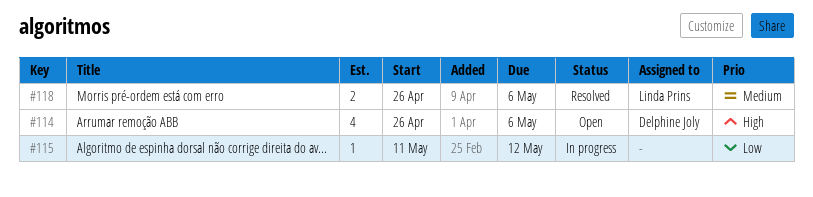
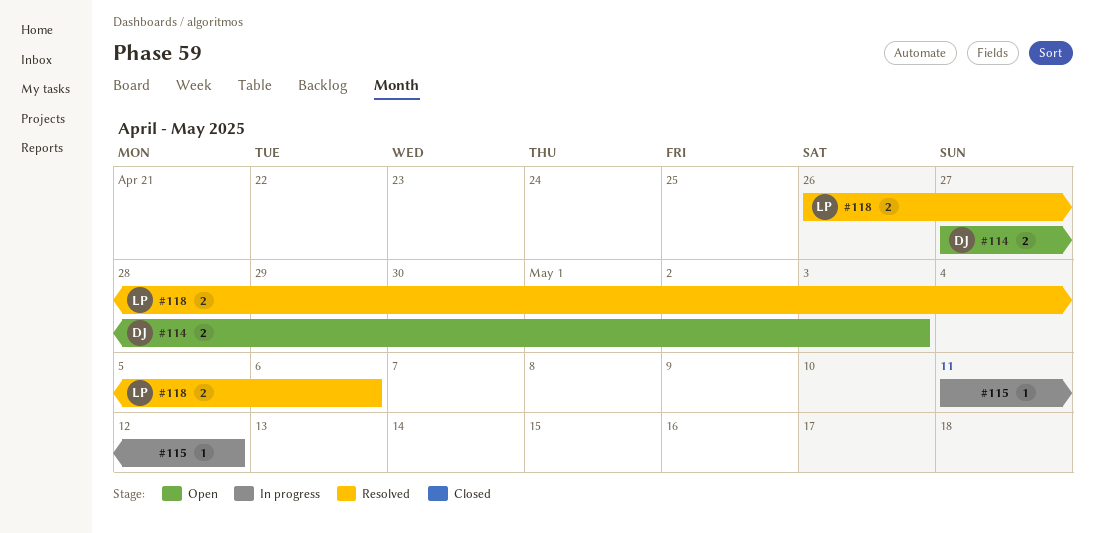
#114, estimate: 4 -> 2
#114, start: Apr 26 -> Apr 27
#114, due: May 6 -> May 3

